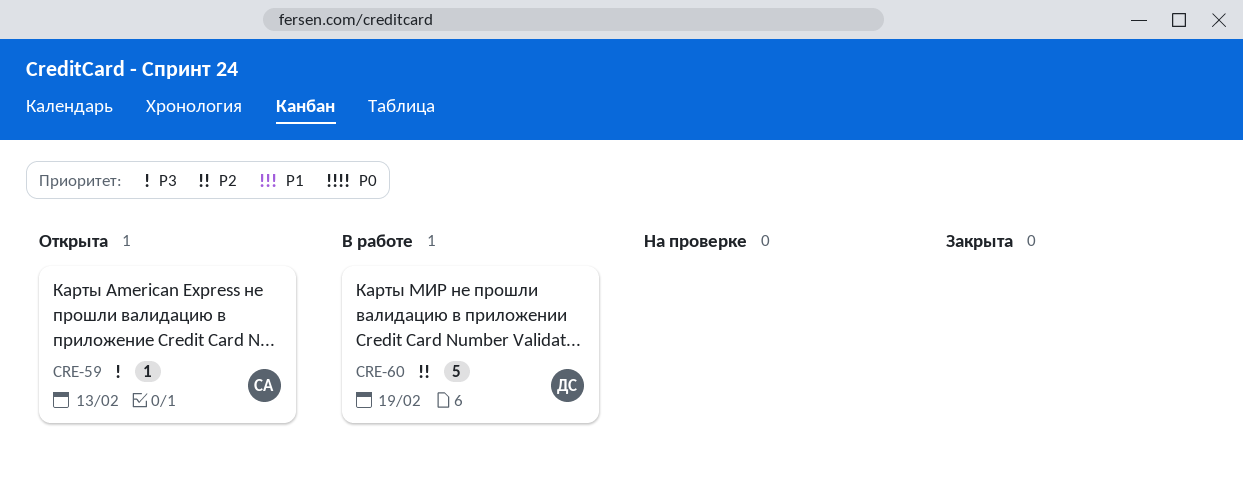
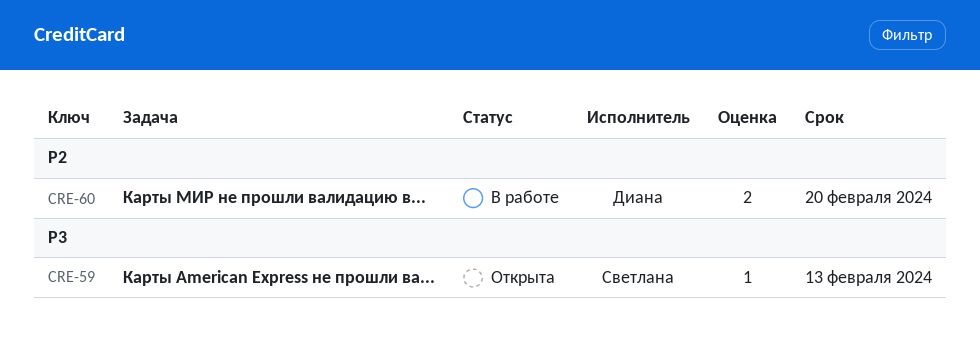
CRE-60, estimate: 5 -> 2
CRE-60, due: Feb 19 -> Feb 20

